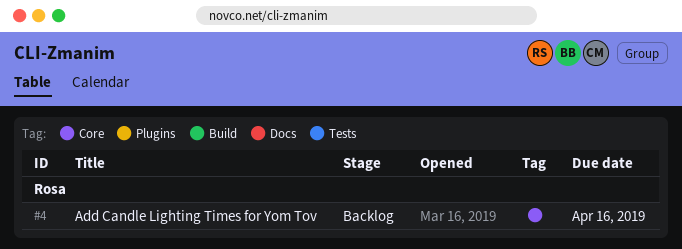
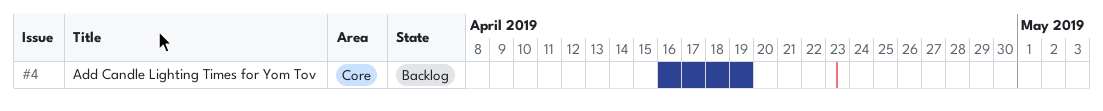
#4, due: Apr 16 -> Apr 19

